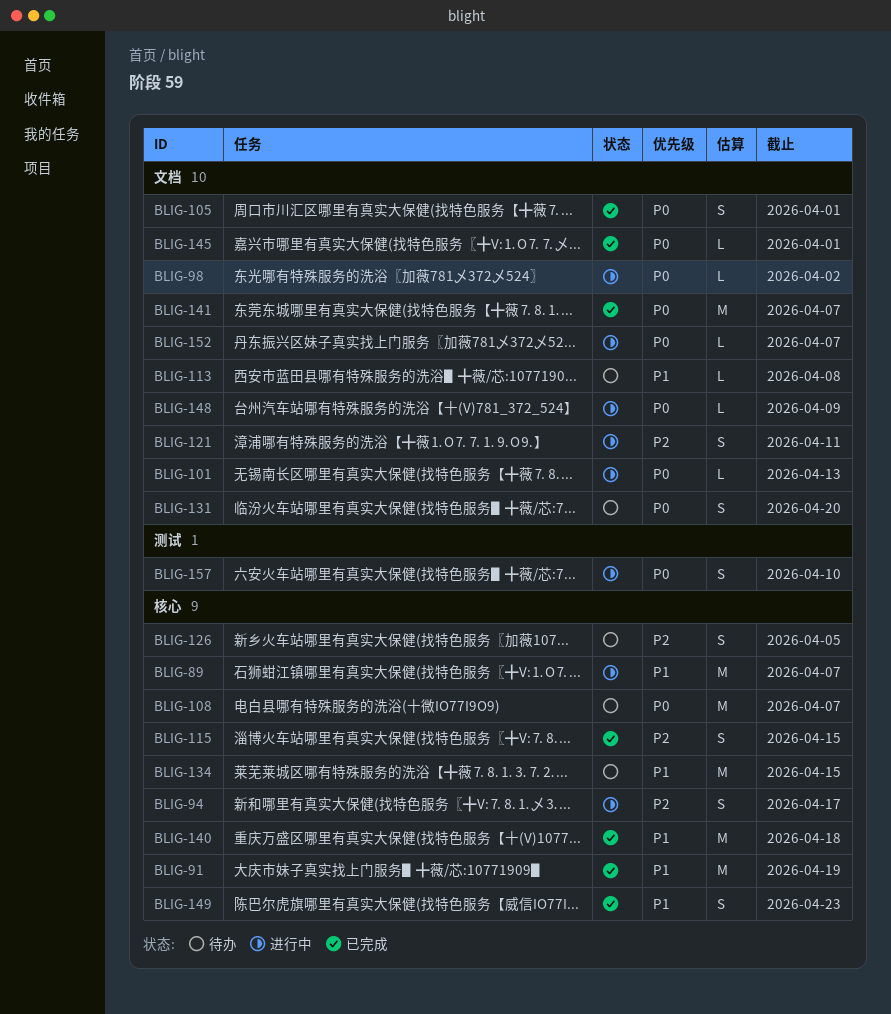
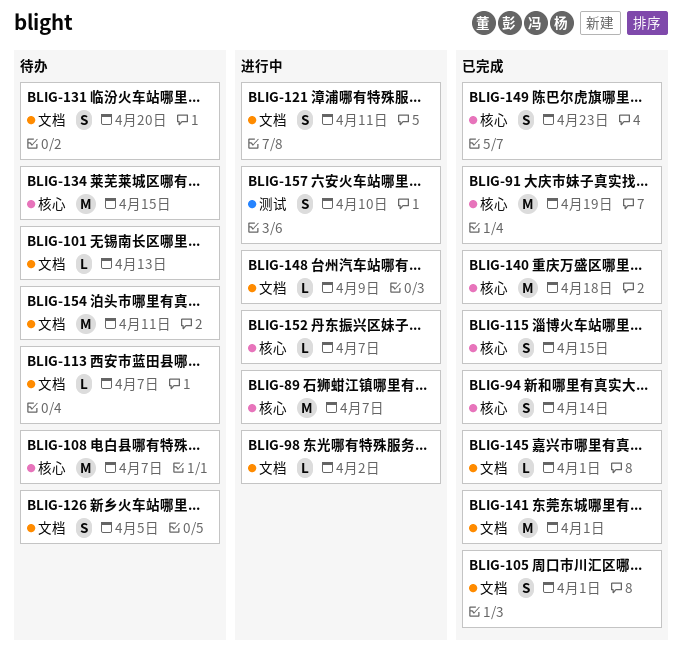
BLIG-94, status: 进行中 -> 已完成
BLIG-94, due: Apr 17 -> Apr 14
BLIG-101, status: 进行中 -> 待办
BLIG-113, due: Apr 8 -> Apr 7
BLIG-126, label: 核心 -> 文档
BLIG-141, due: Apr 7 -> Apr 1
BLIG-152, label: 文档 -> 核心
BLIG-154: none -> present

